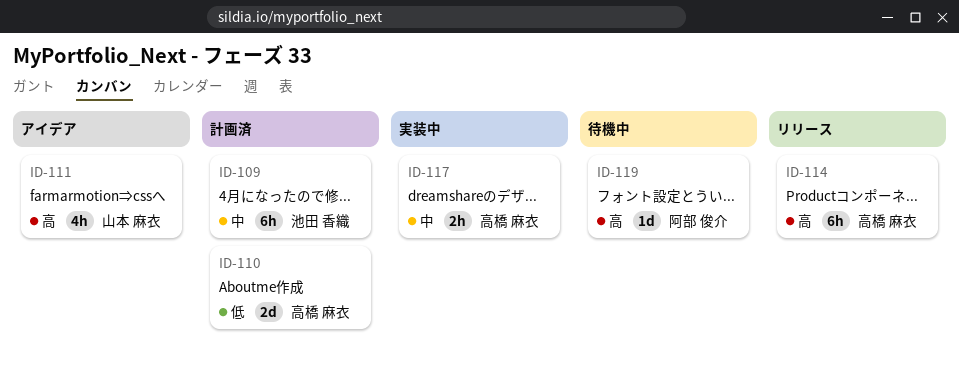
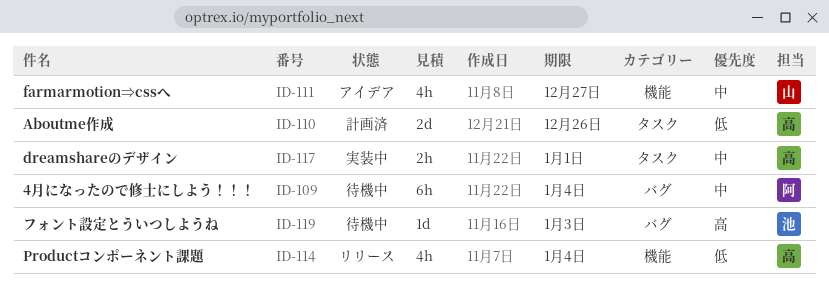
ID-109, status: 計画済 -> 待機中
ID-109, owner: 池田 香織 -> 阿部 俊介
ID-111, priority: 高 -> 中
ID-114, priority: 高 -> 低
ID-114, estimate: 6h -> 4h
ID-119, owner: 阿部 俊介 -> 池田 香織

